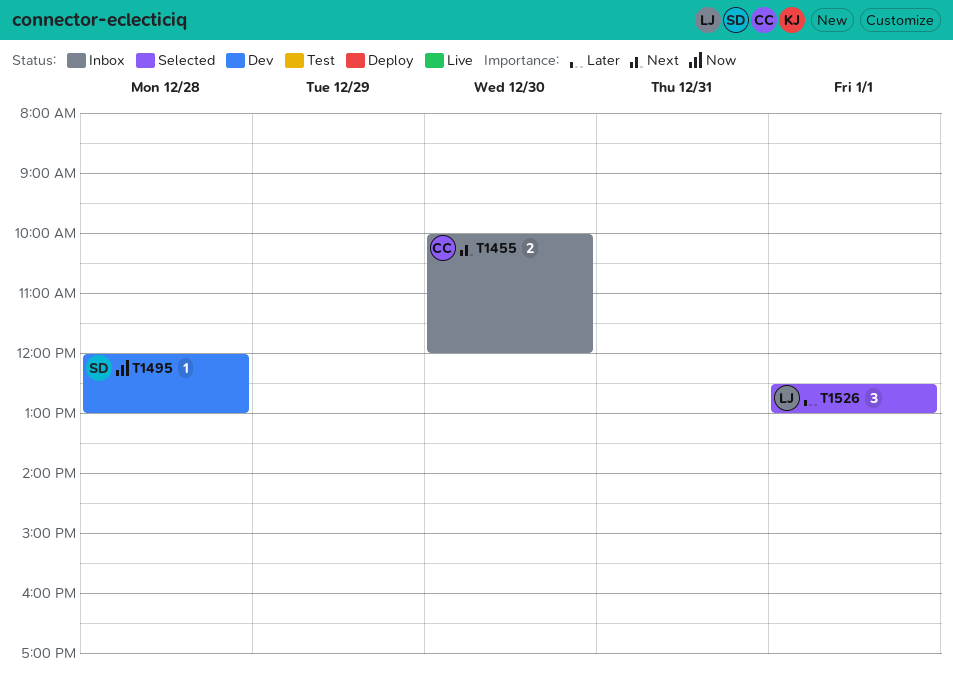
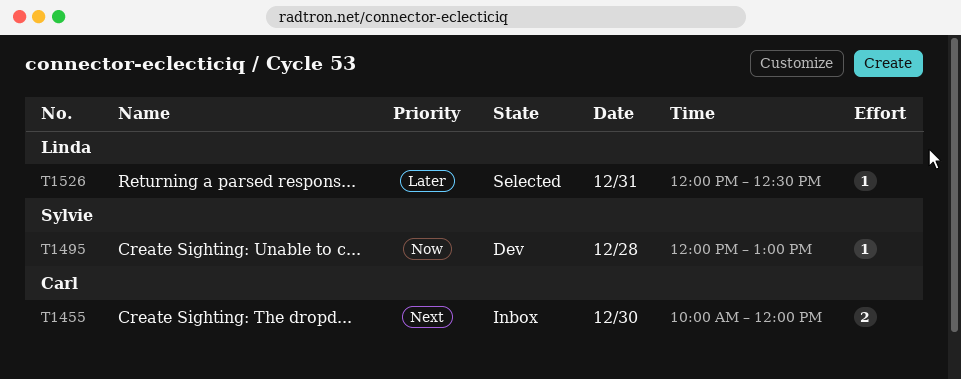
T1526, estimate: 3 -> 1
T1526, day: Jan 1 -> Dec 31
T1526, begins: 12:30 -> 12:00
T1526, ends: 13:00 -> 12:30

